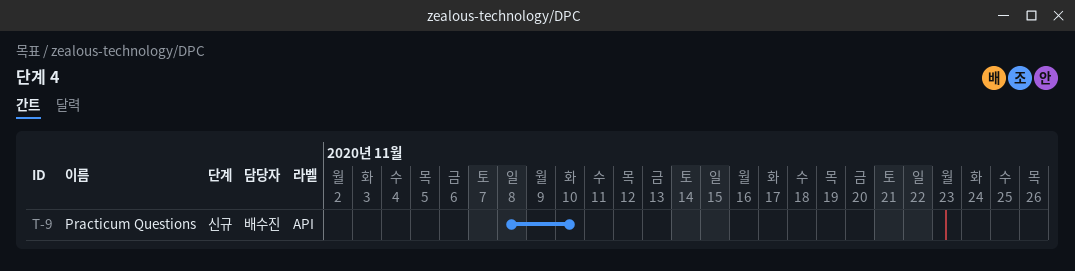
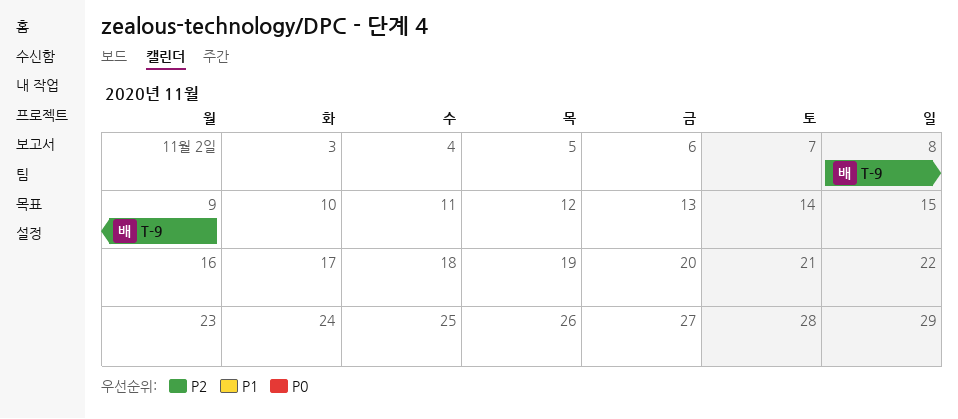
T-9, due: Nov 10 -> Nov 9

